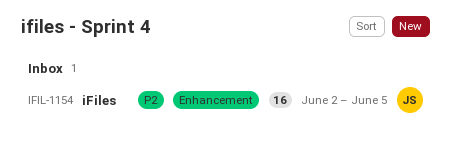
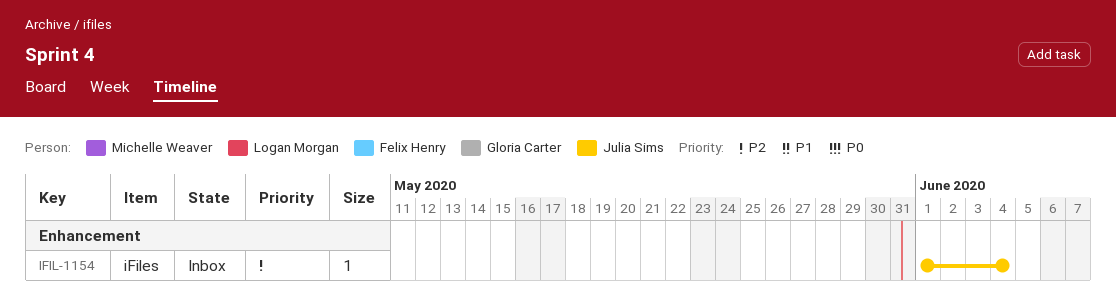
IFIL-1154, estimate: 16 -> 1
IFIL-1154, start: Jun 2 -> Jun 1
IFIL-1154, due: Jun 5 -> Jun 4

